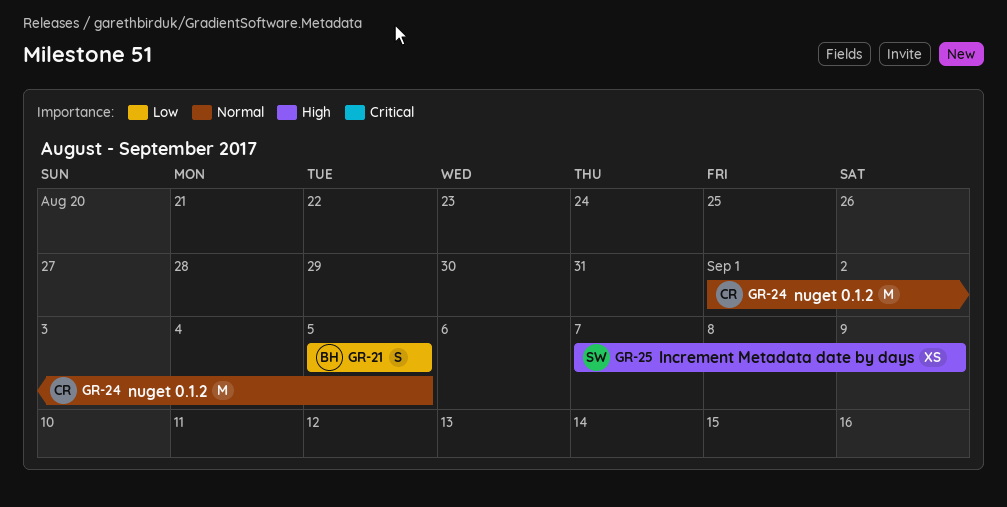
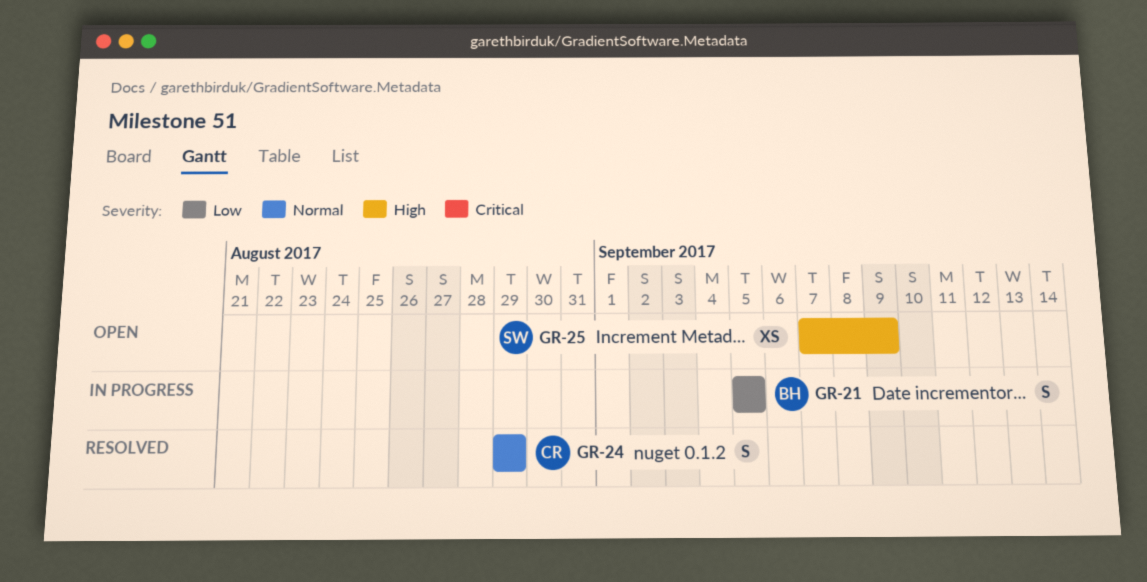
GR-24, estimate: M -> S
GR-24, start: Sep 1 -> Aug 29
GR-24, due: Sep 5 -> Aug 29

